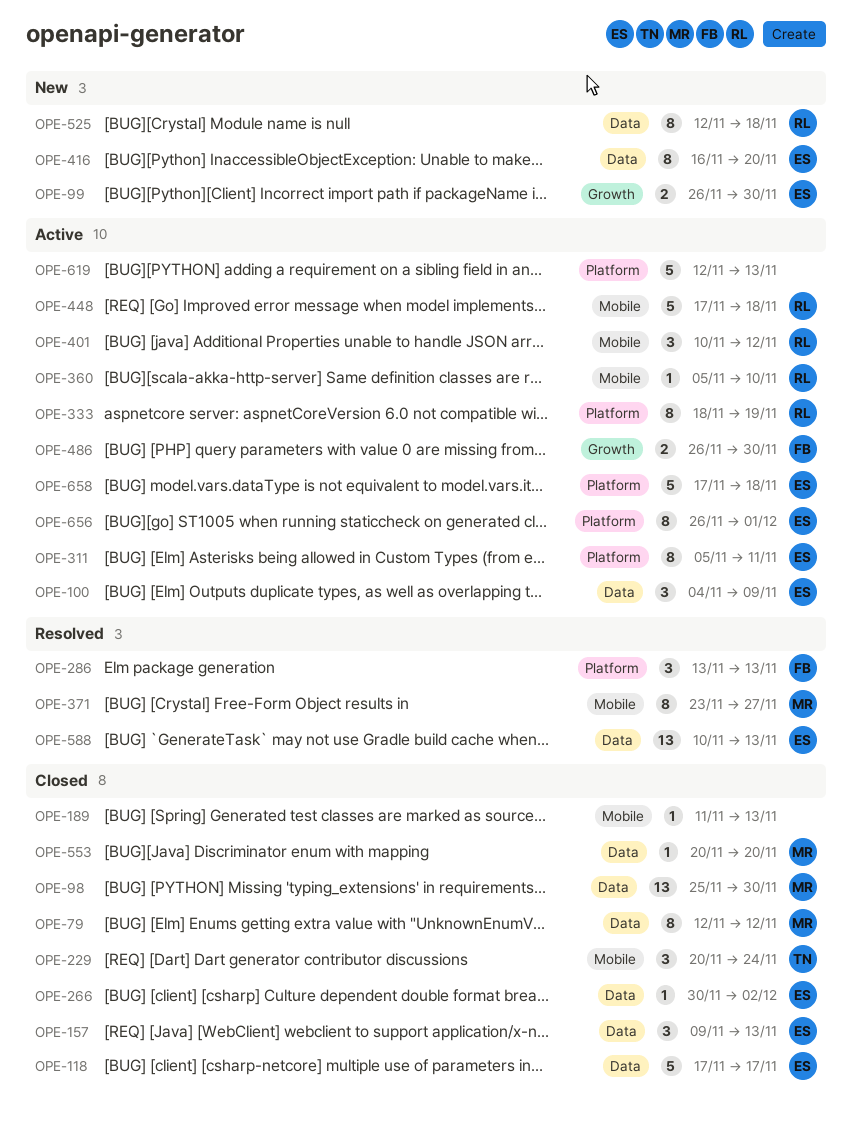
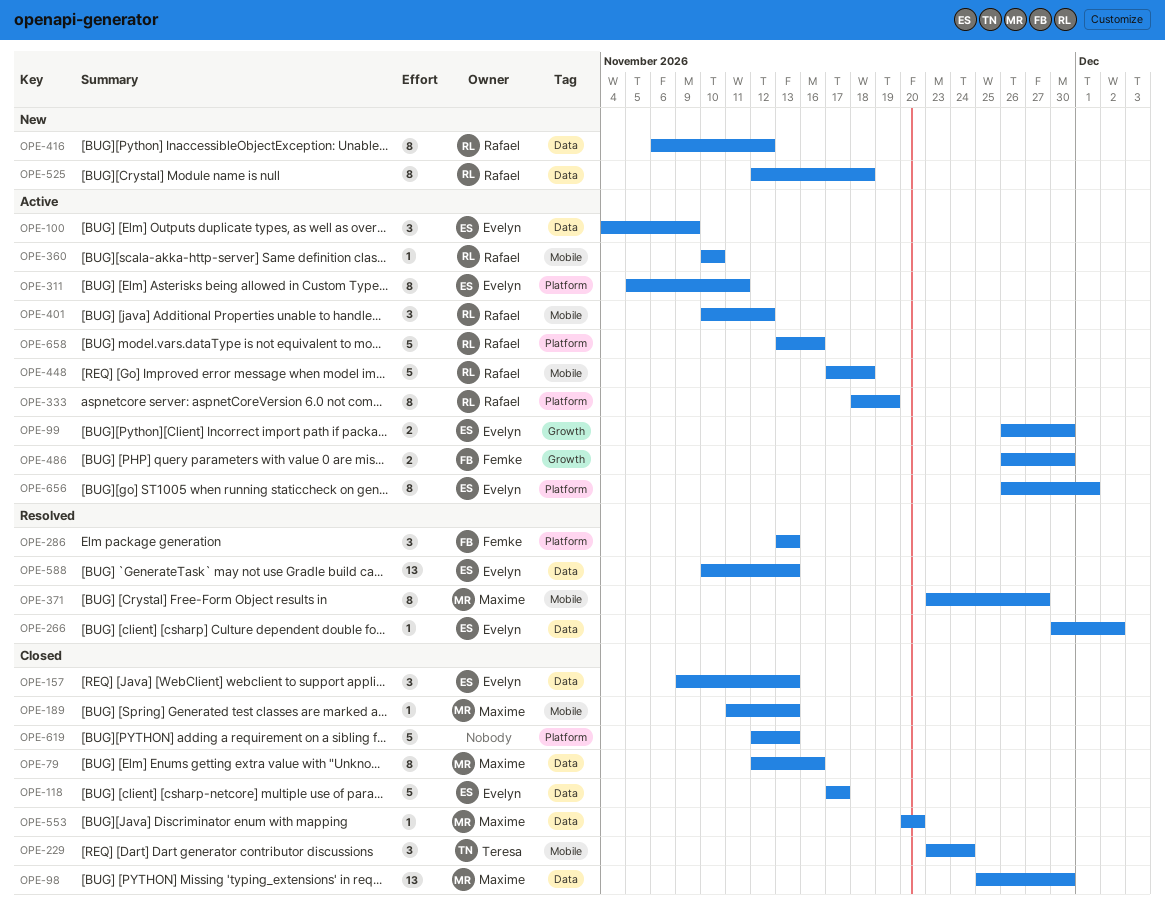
OPE-79, due: Nov 12 -> Nov 16
OPE-99, status: New -> Active
OPE-189, owner: none -> Maxime
OPE-229, start: Nov 20 -> Nov 23
OPE-266, status: Closed -> Resolved
OPE-360, start: Nov 5 -> Nov 10
OPE-416, owner: Evelyn -> Rafael
OPE-416, start: Nov 16 -> Nov 6
OPE-416, due: Nov 20 -> Nov 12
OPE-619, status: Active -> Closed
OPE-658, owner: Evelyn -> Rafael
OPE-658, start: Nov 17 -> Nov 13
OPE-658, due: Nov 18 -> Nov 16

